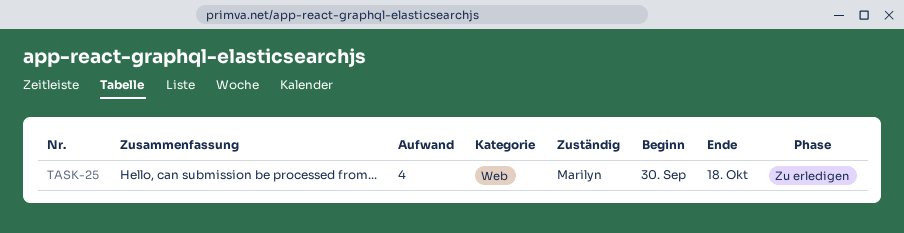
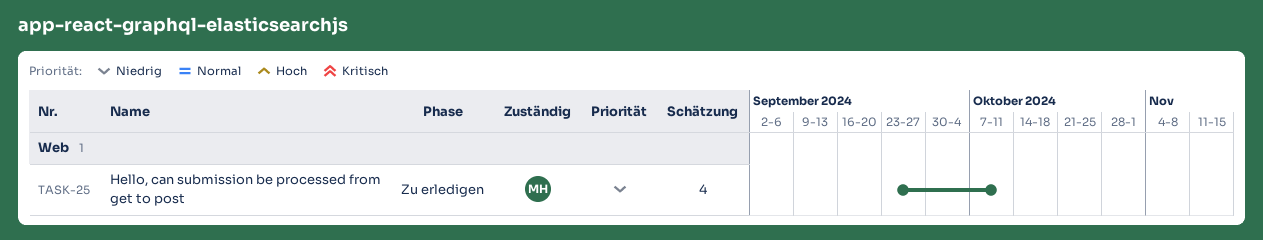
TASK-25, start: Sep 30 -> Sep 23
TASK-25, due: Oct 18 -> Oct 11

